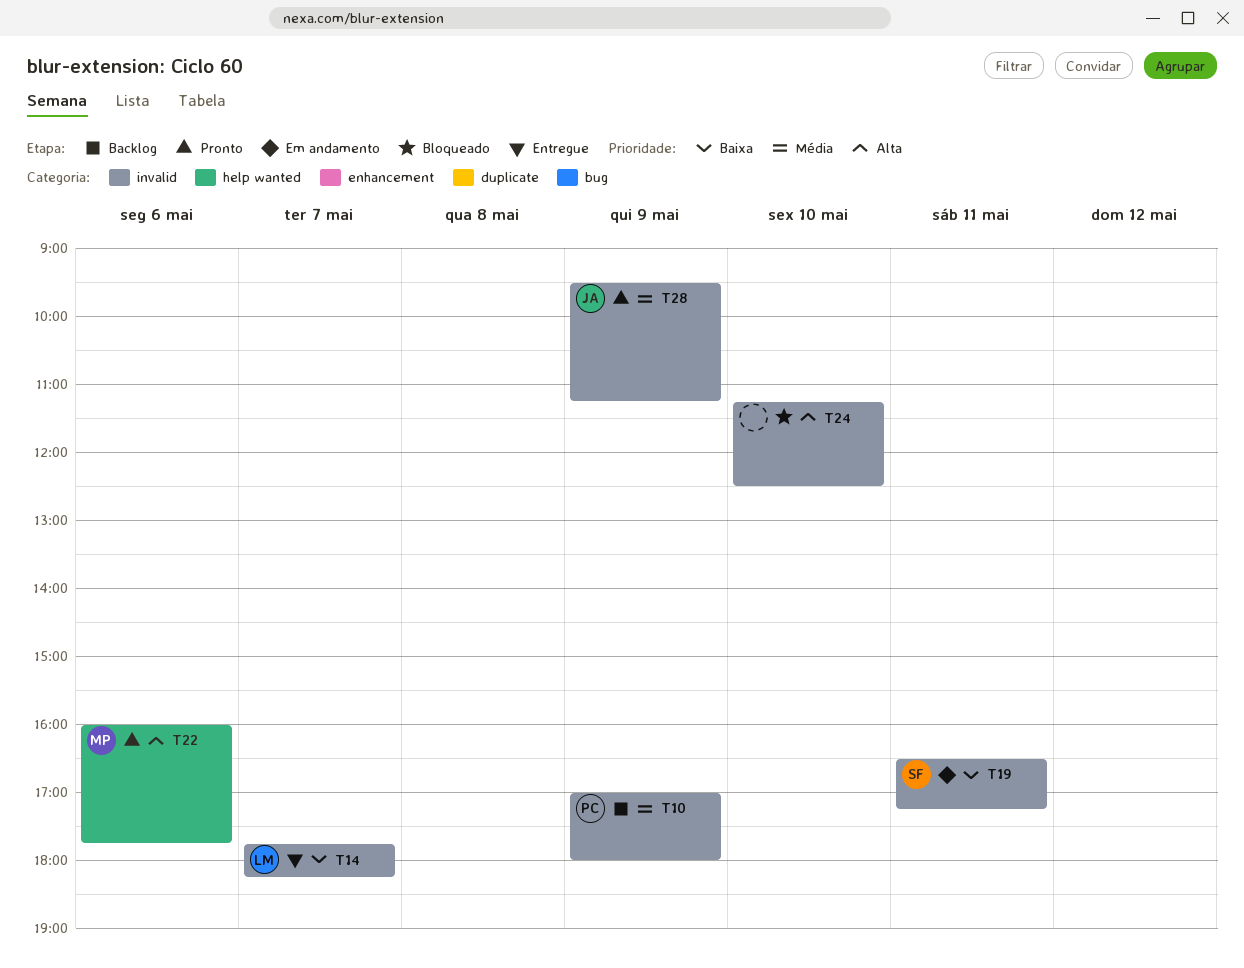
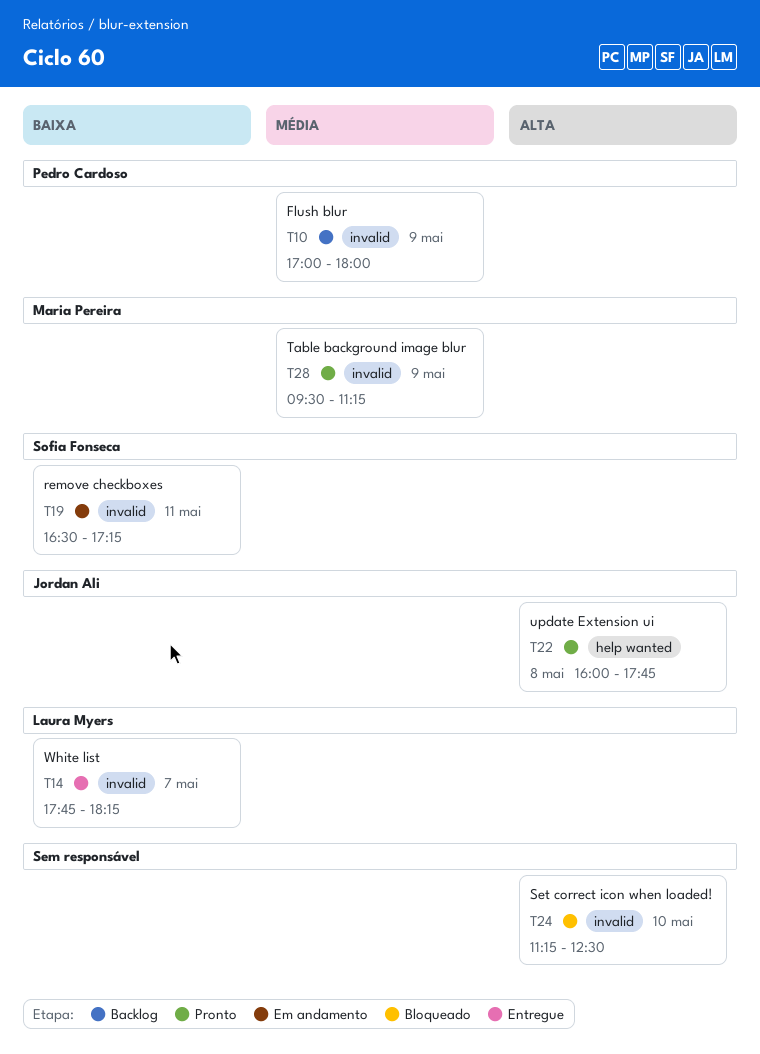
T22, owner: Maria Pereira -> Jordan Ali
T22, day: May 6 -> May 8
T28, owner: Jordan Ali -> Maria Pereira

